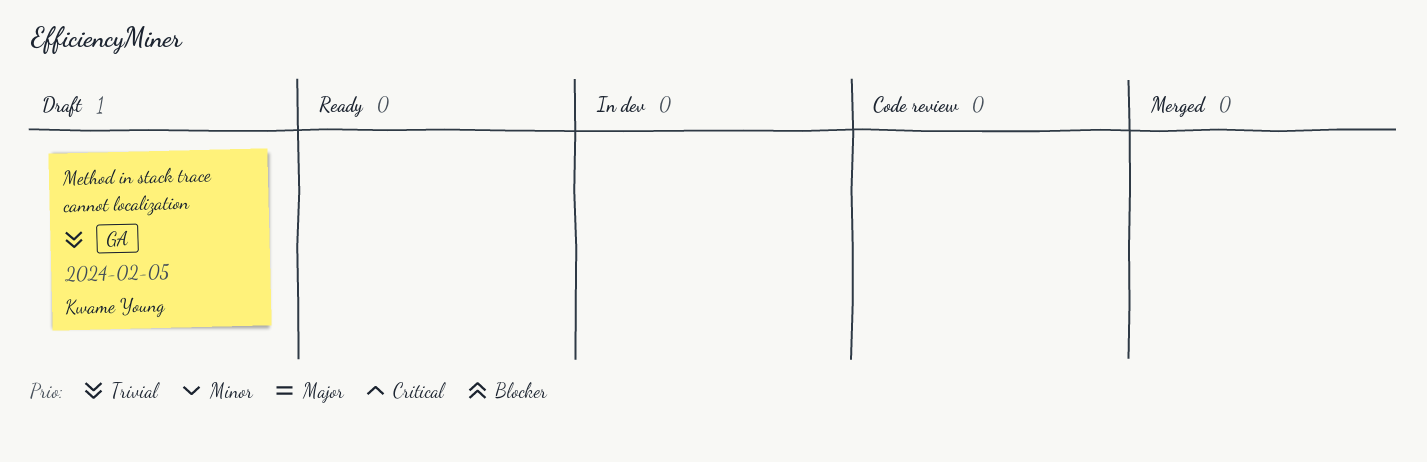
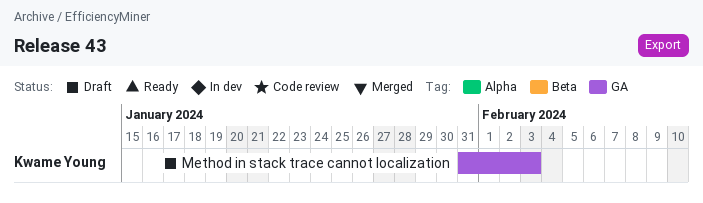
Method in stack trace cannot localization, due: Feb 5 -> Feb 3

